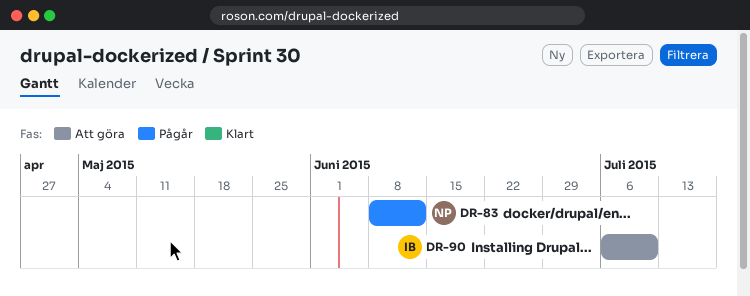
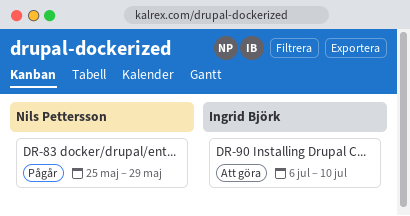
DR-83, start: Jun 8 -> May 25
DR-83, due: Jun 12 -> May 29

